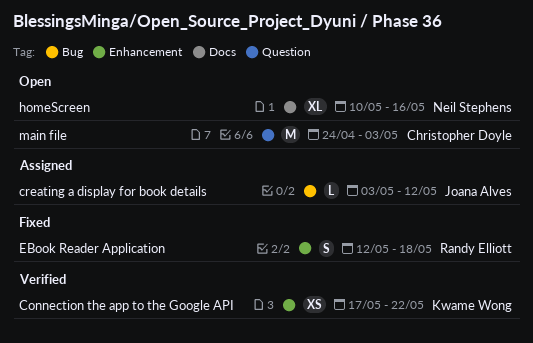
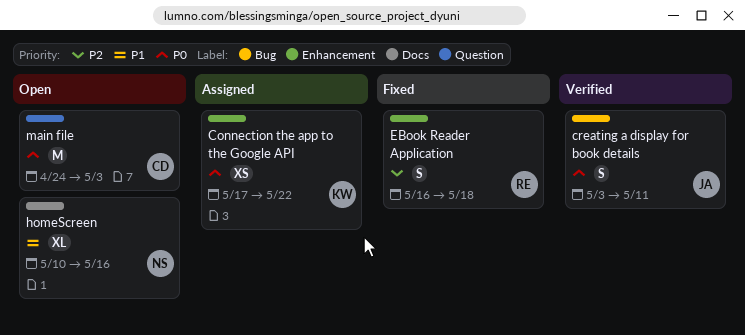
Connection the app to the Google API, status: Verified -> Assigned
creating a display for book details, status: Assigned -> Verified
creating a display for book details, estimate: L -> S
creating a display for book details, due: May 12 -> May 11
EBook Reader Application, start: May 12 -> May 16

